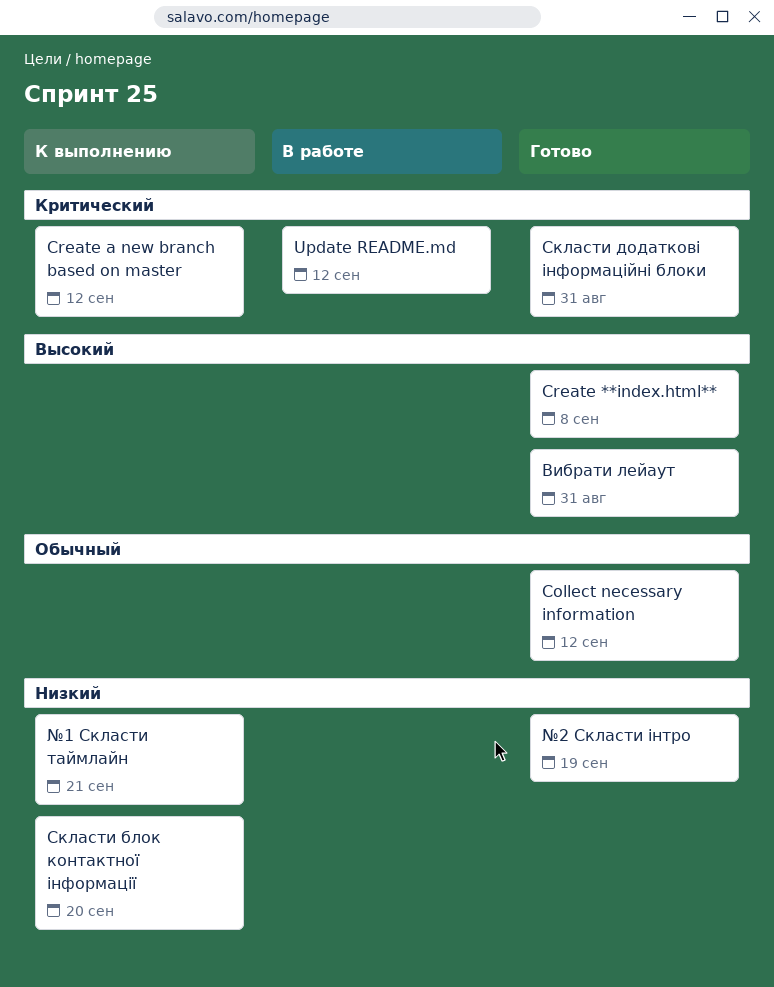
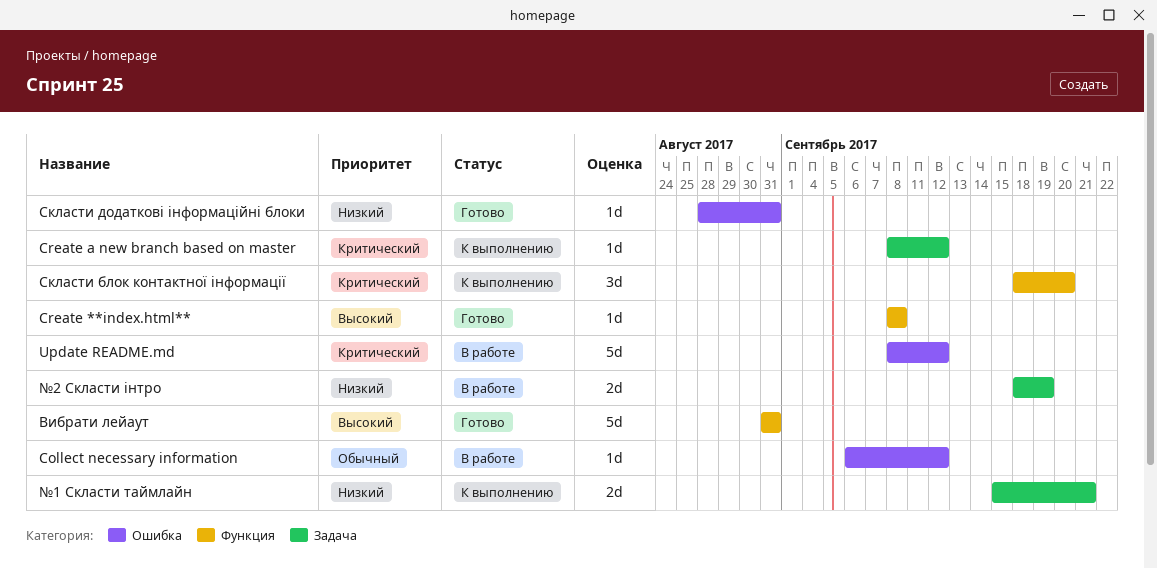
Collect necessary information, status: Готово -> В работе
Скласти блок контактної інформації, priority: Низкий -> Критический
Скласти додаткові інформаційні блоки, priority: Критический -> Низкий
№2 Скласти інтро, status: Готово -> В работе

